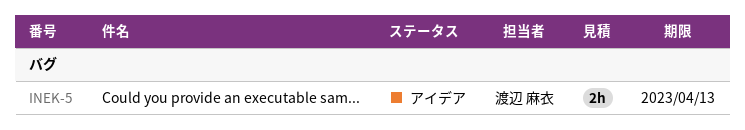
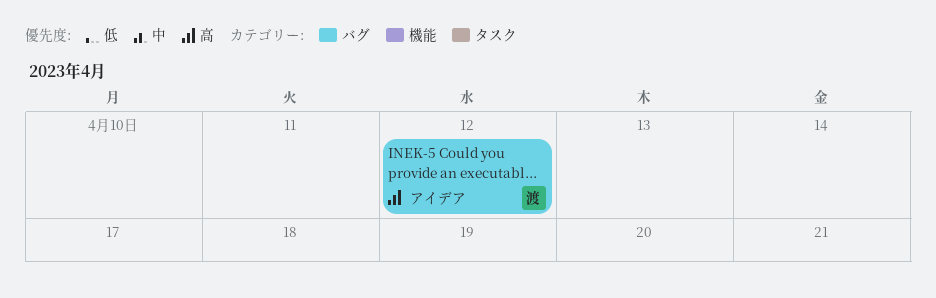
INEK-5, due: Apr 13 -> Apr 12

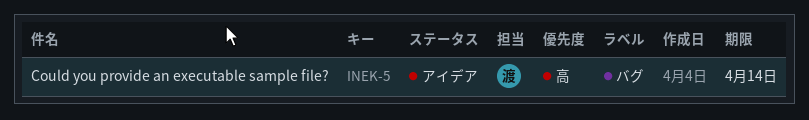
INEK-5, due: Apr 12 -> Apr 14

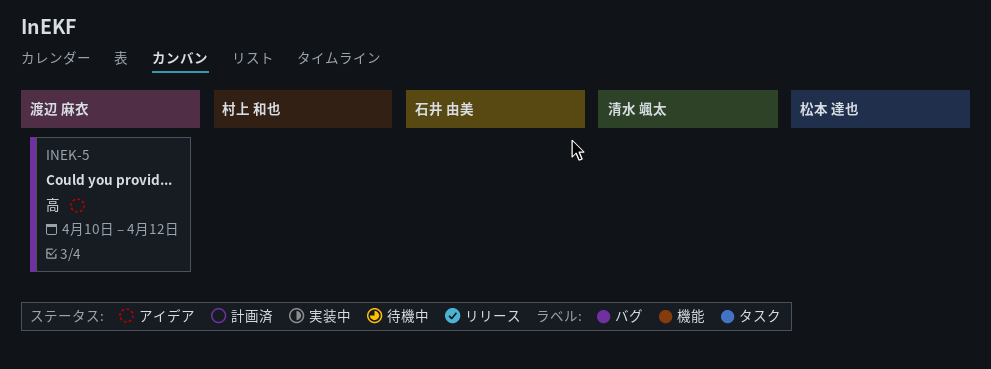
INEK-5, due: Apr 14 -> Apr 12

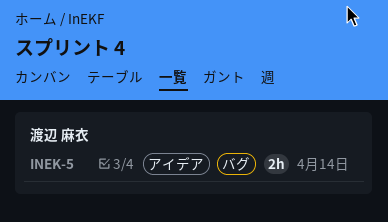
INEK-5, due: Apr 12 -> Apr 14

